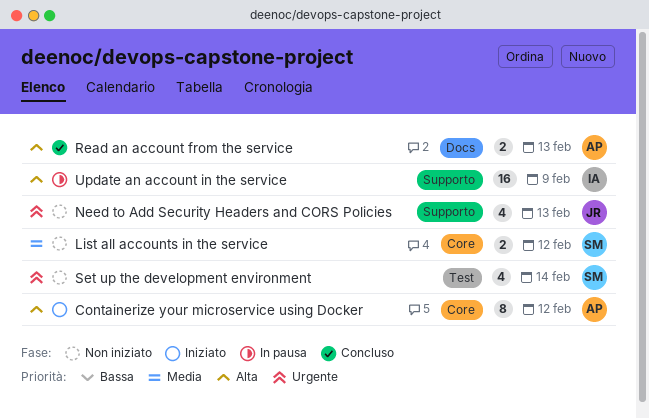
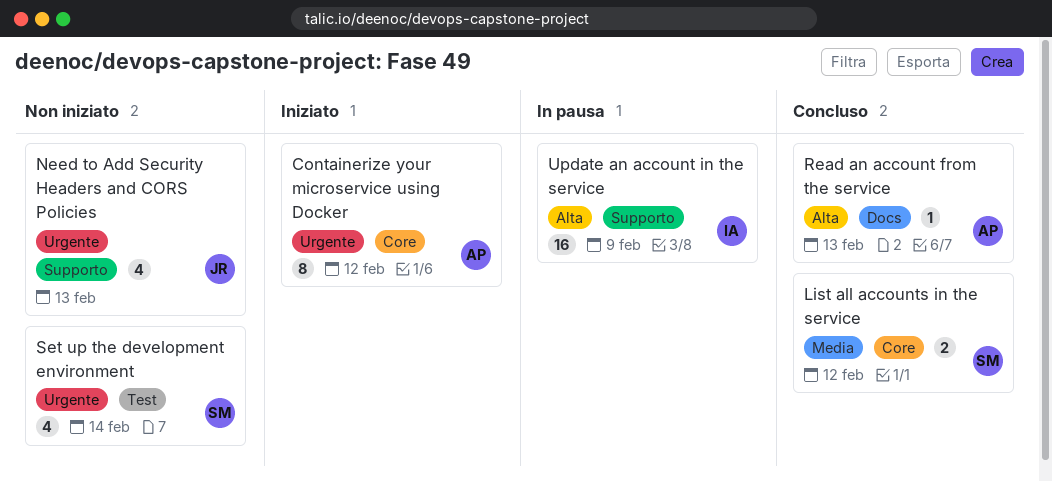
Containerize your microservice using Docker, priority: Alta -> Urgente
List all accounts in the service, status: Non iniziato -> Concluso
Read an account from the service, estimate: 2 -> 1

